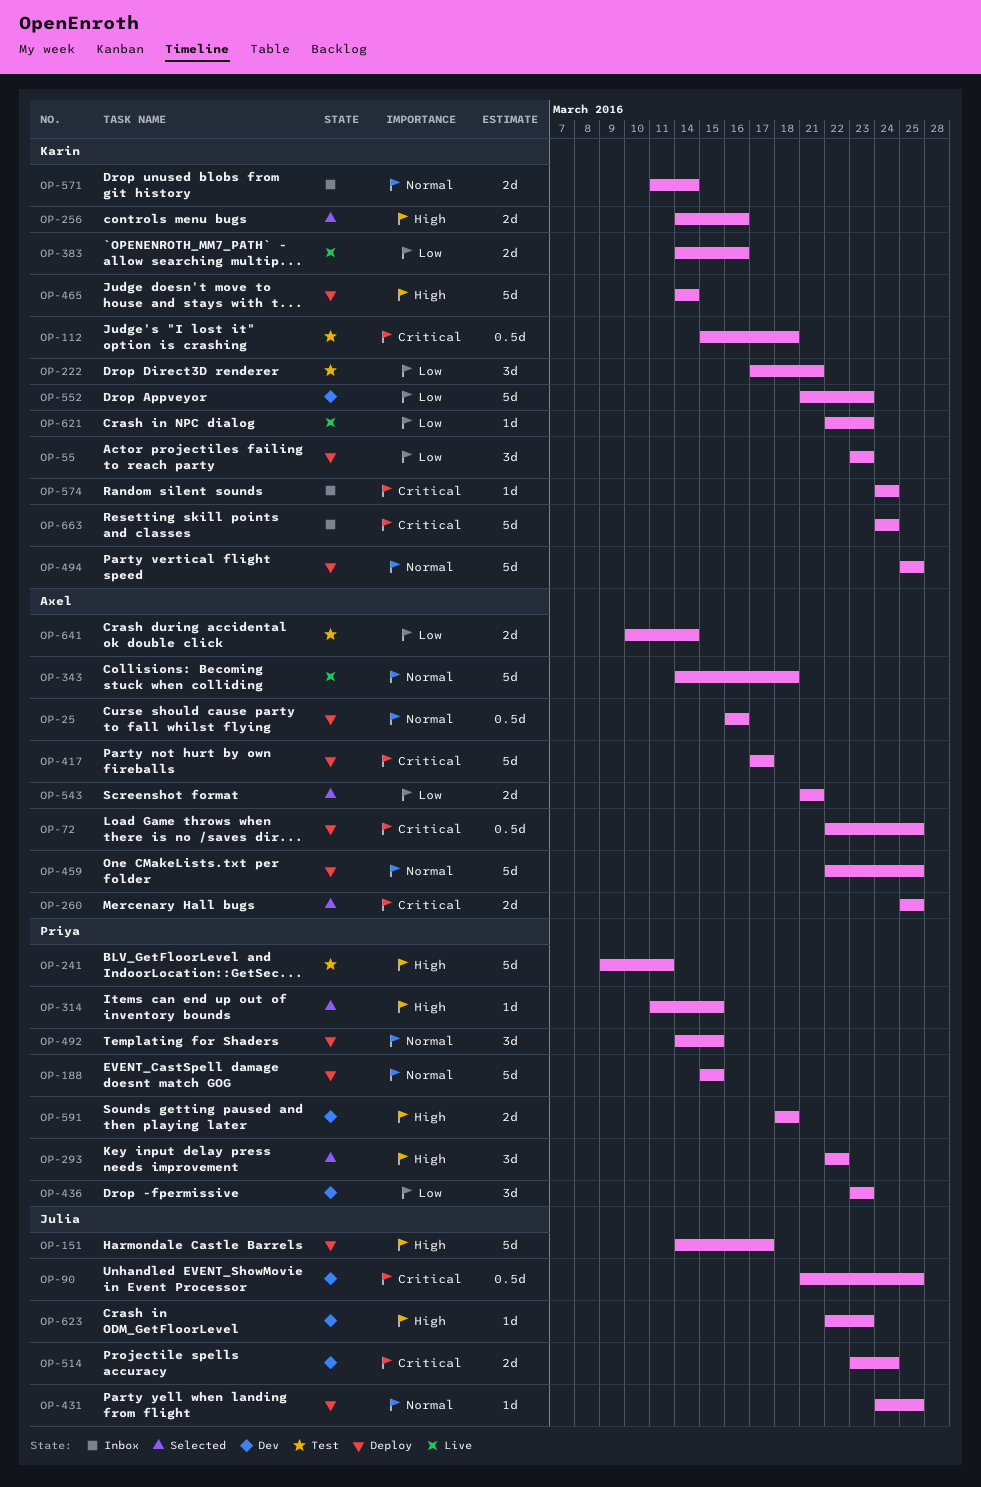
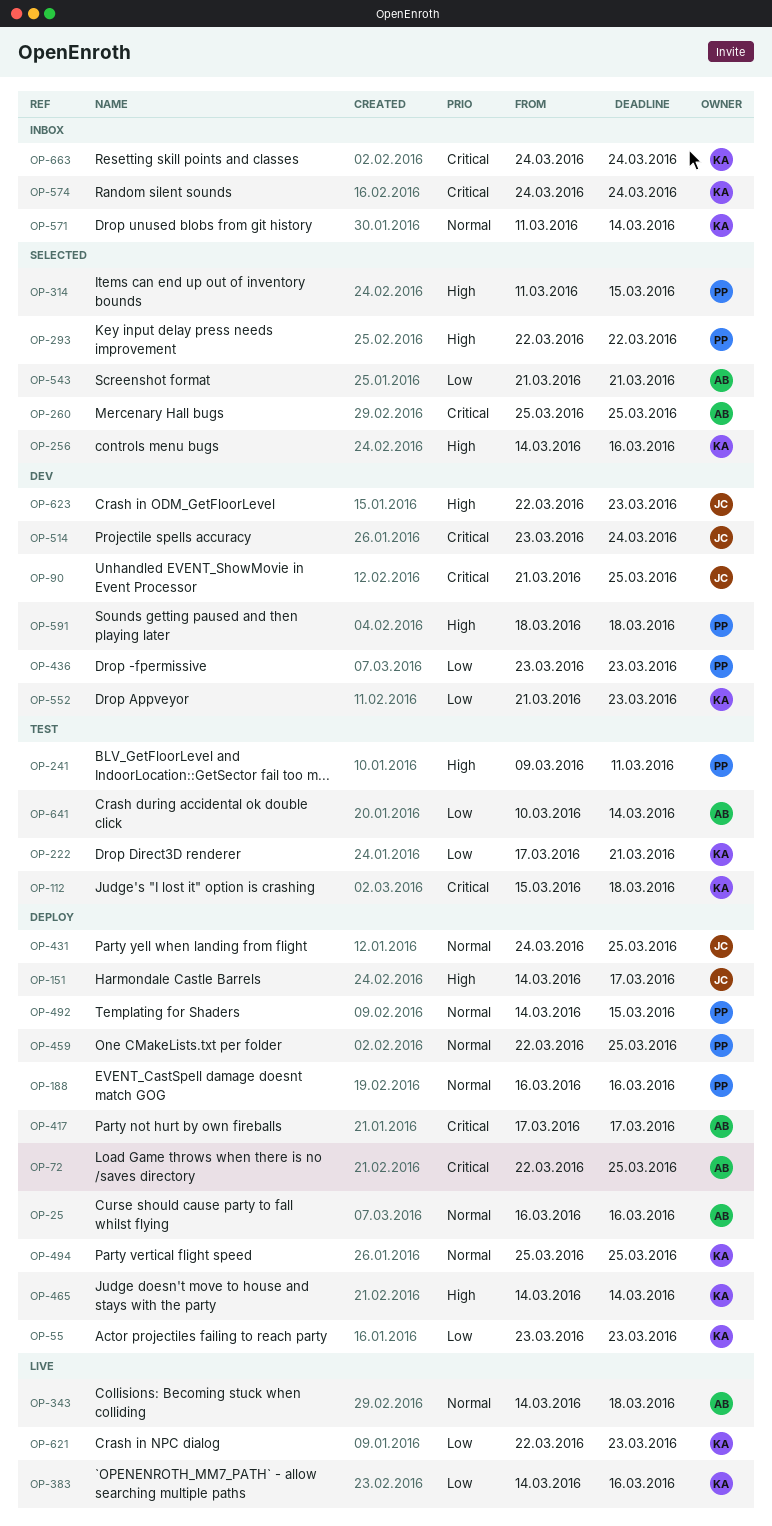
OP-188, start: Mar 15 -> Mar 16
OP-188, due: Mar 15 -> Mar 16
OP-459, owner: Axel -> Priya

